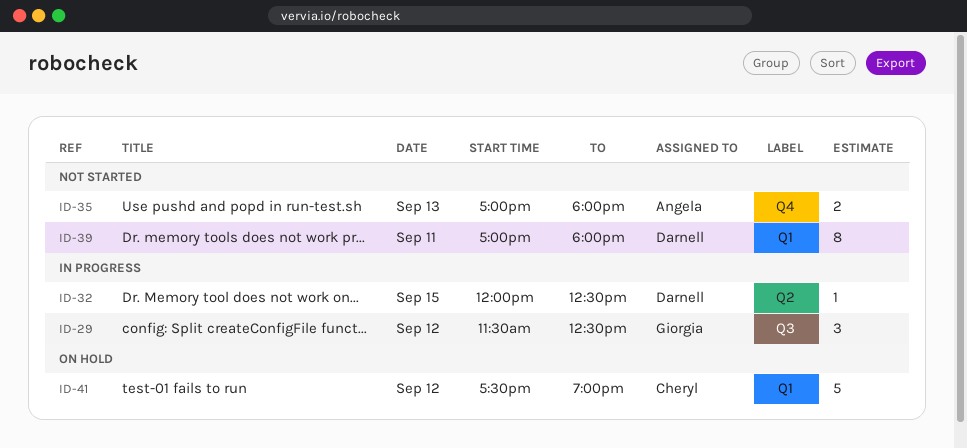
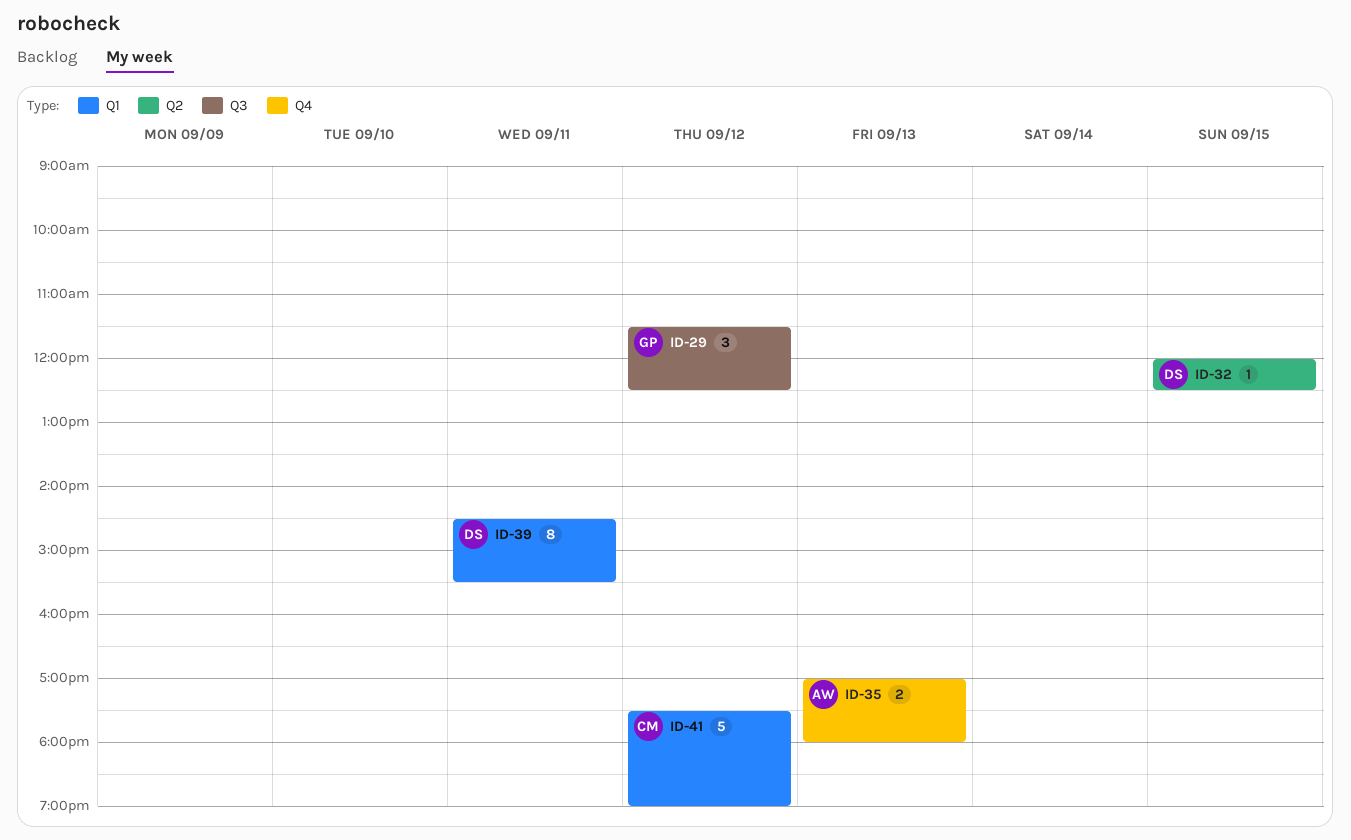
ID-39, begins: 17:00 -> 14:30
ID-39, ends: 18:00 -> 15:30

